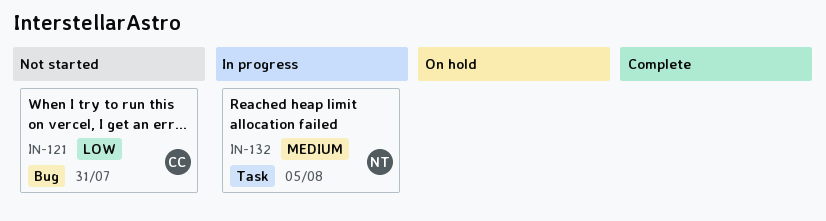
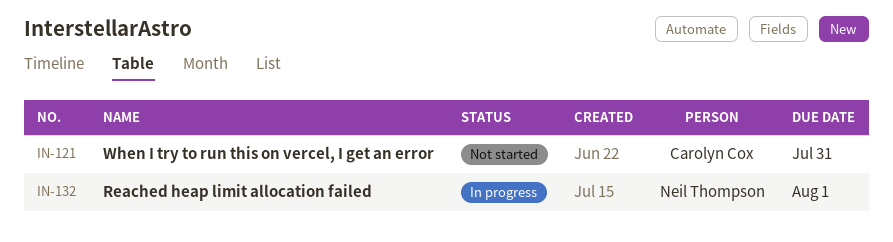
IN-132, due: Aug 5 -> Aug 1

